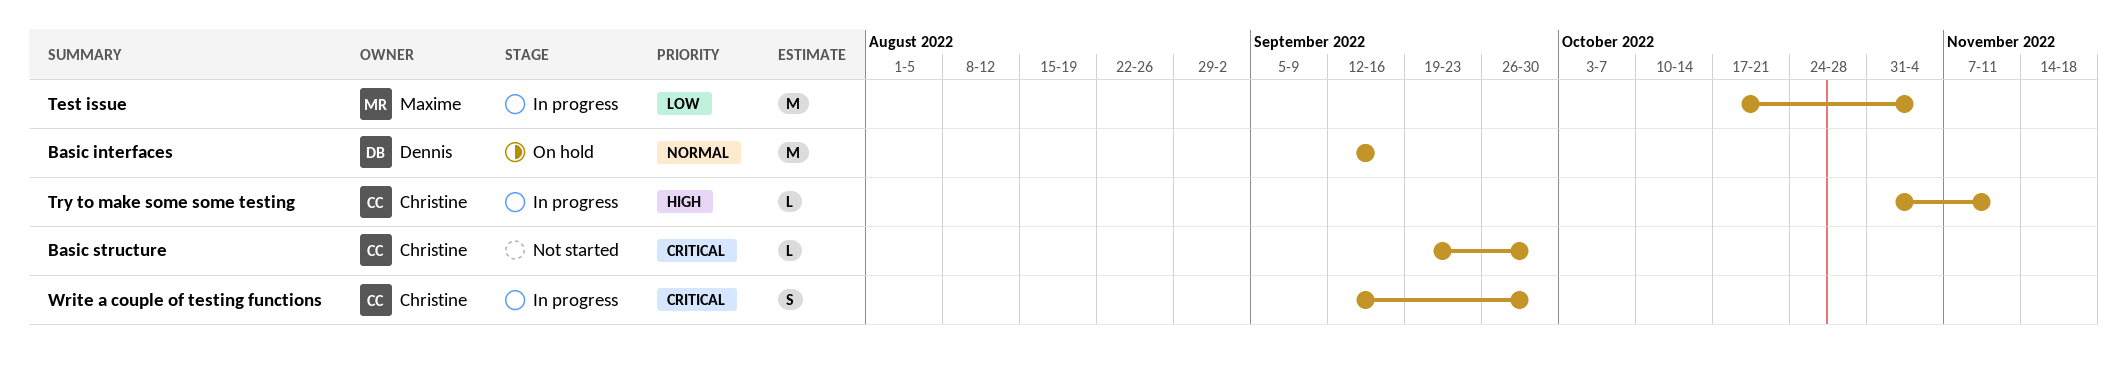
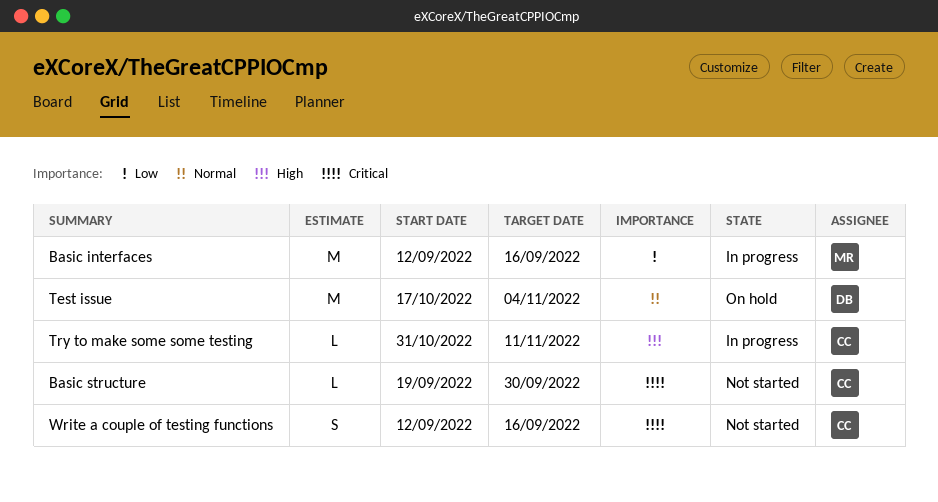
Basic interfaces, status: On hold -> In progress
Basic interfaces, owner: Dennis -> Maxime
Basic interfaces, priority: Normal -> Low
Test issue, status: In progress -> On hold
Test issue, owner: Maxime -> Dennis
Test issue, priority: Low -> Normal
Write a couple of testing functions, status: In progress -> Not started
Write a couple of testing functions, due: Sep 30 -> Sep 16

